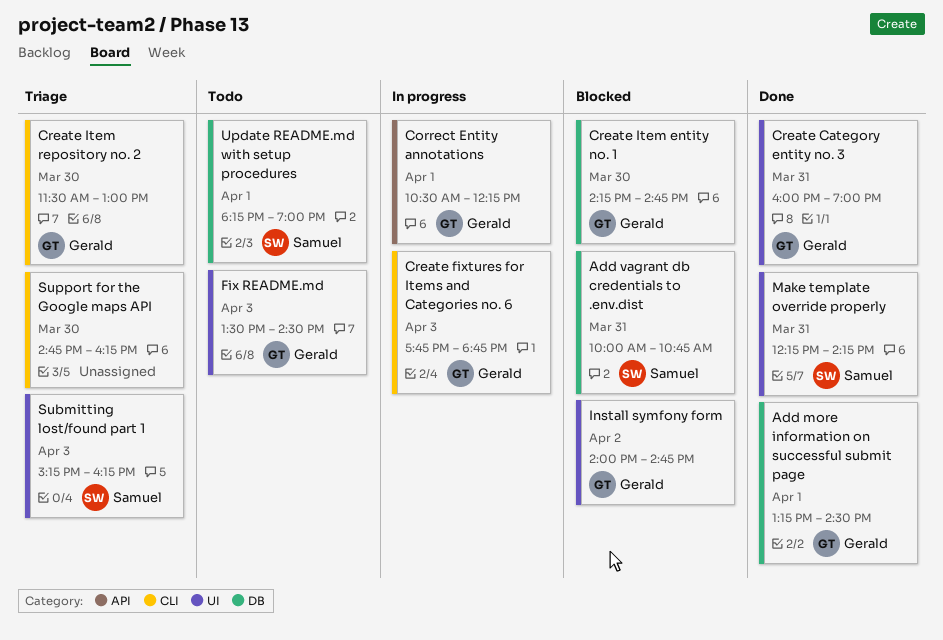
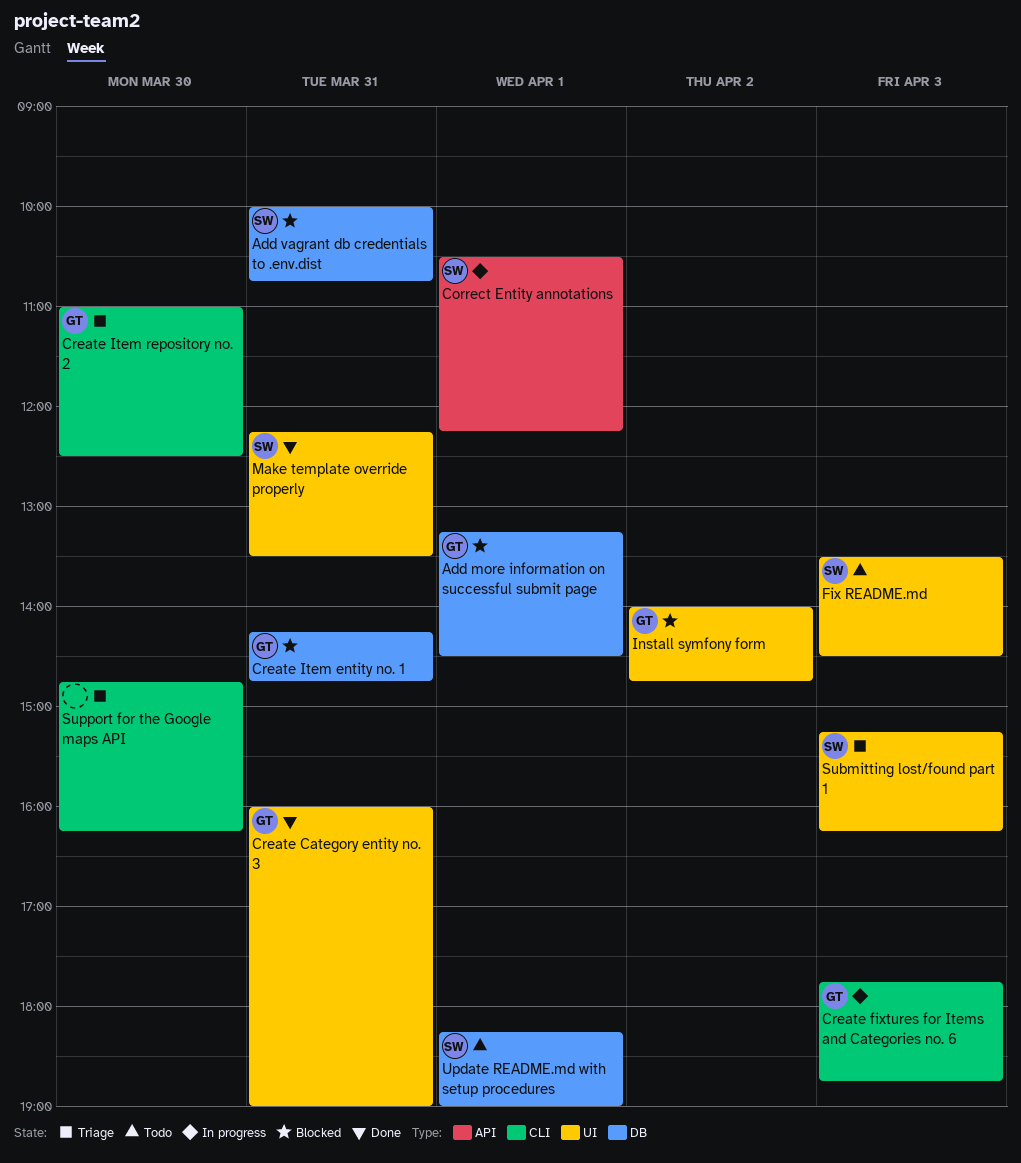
Add more information on successful submit page, status: Done -> Blocked
Correct Entity annotations, owner: Gerald -> Samuel
Create Item entity no. 1, day: Mar 30 -> Mar 31
Create Item repository no. 2, begins: 11:30 -> 11:00
Create Item repository no. 2, ends: 13:00 -> 12:30
Fix README.md, owner: Gerald -> Samuel
Make template override properly, ends: 14:15 -> 13:30

